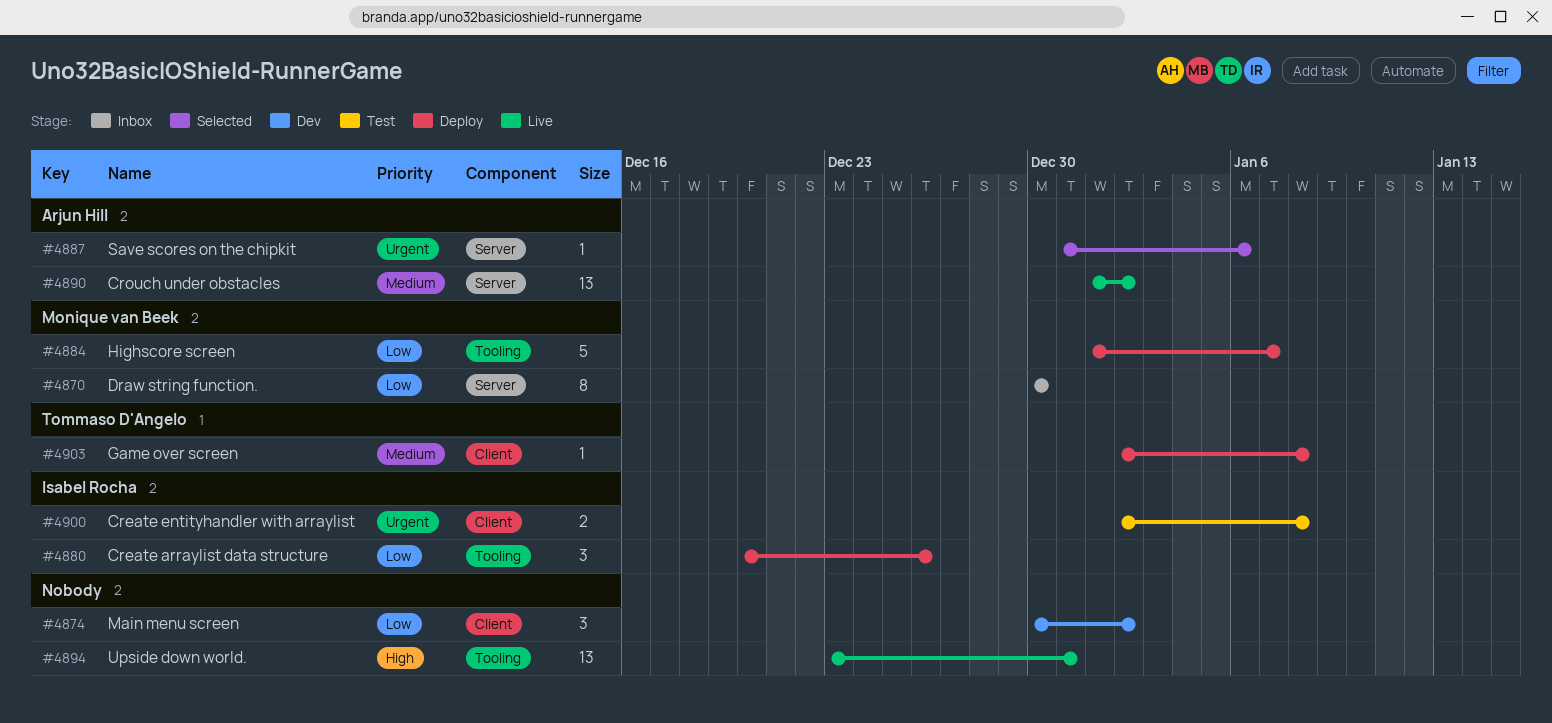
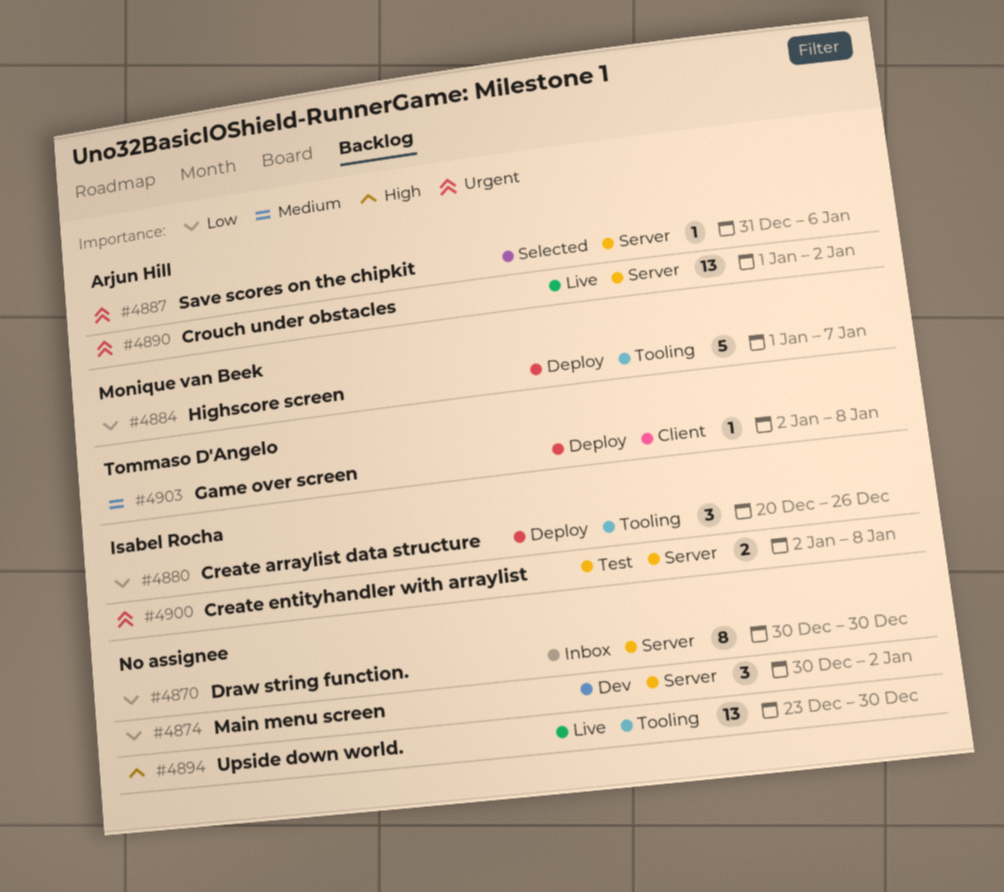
#4870, owner: Monique van Beek -> none
#4874, label: Client -> Server
#4890, priority: Medium -> Urgent
#4894, due: Dec 31 -> Dec 30
#4900, label: Client -> Server

